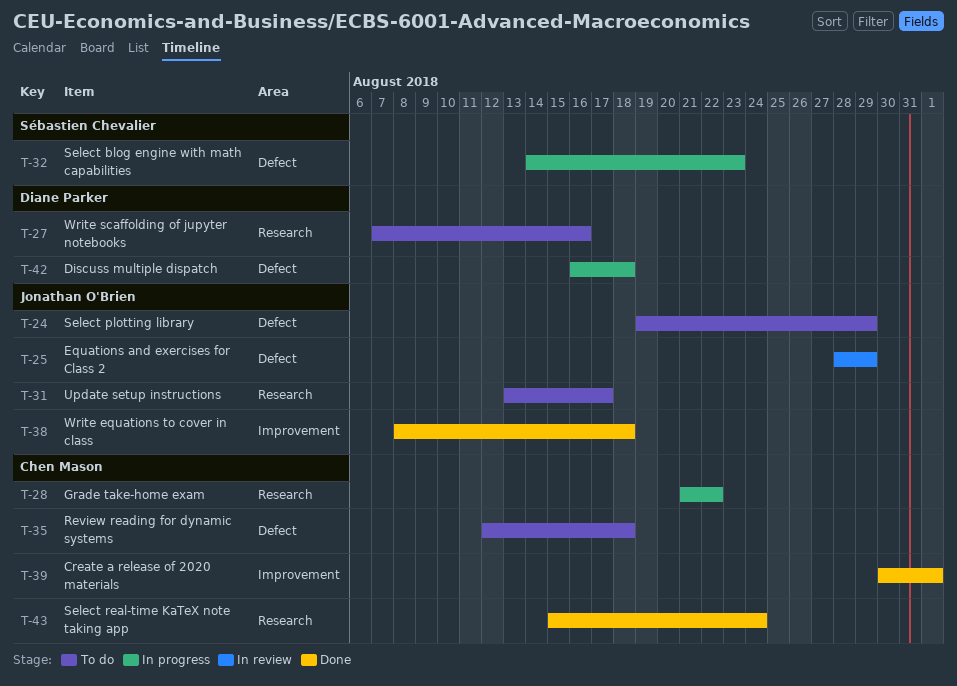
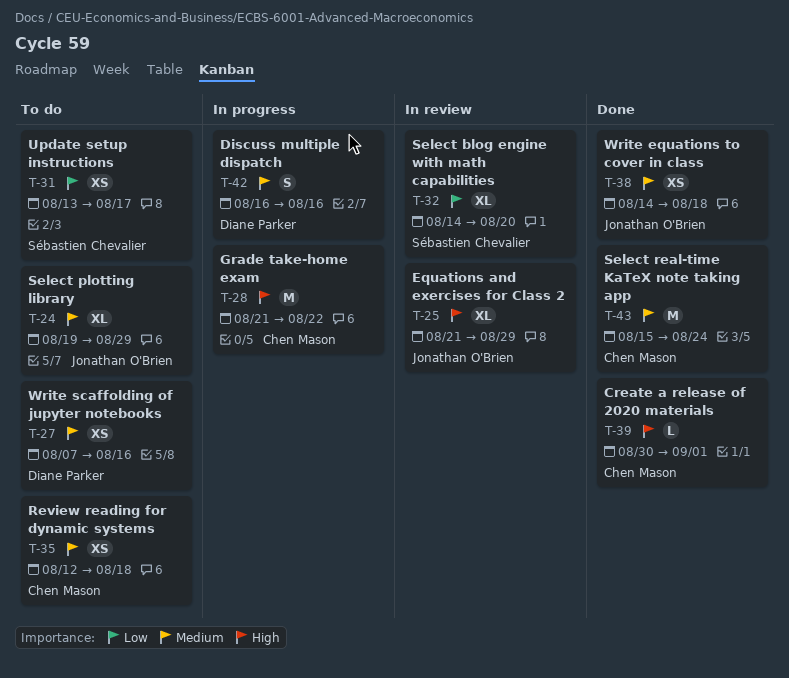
T-25, start: Aug 28 -> Aug 21
T-31, owner: Jonathan O'Brien -> Sébastien Chevalier
T-32, status: In progress -> In review
T-32, due: Aug 23 -> Aug 20
T-38, start: Aug 8 -> Aug 14
T-42, due: Aug 18 -> Aug 16

